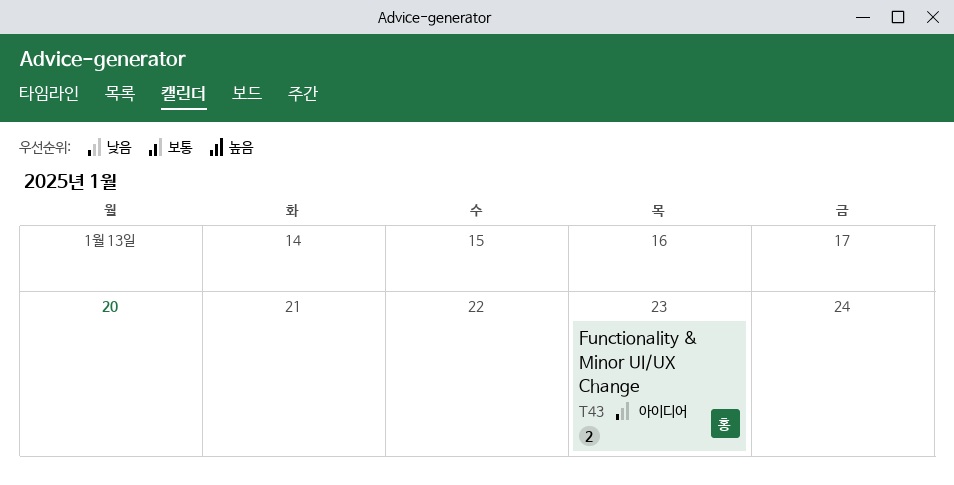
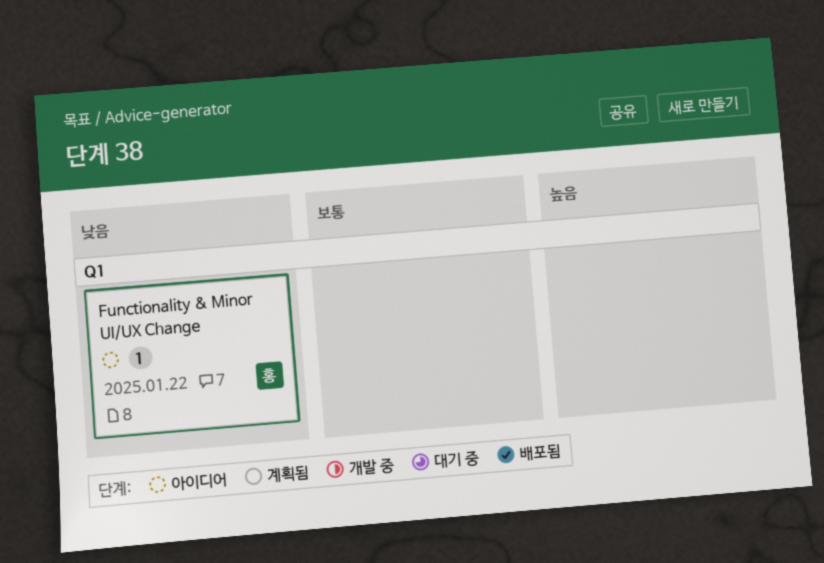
Functionality & Minor UI/UX Change, estimate: 2 -> 1
Functionality & Minor UI/UX Change, due: Jan 23 -> Jan 22

